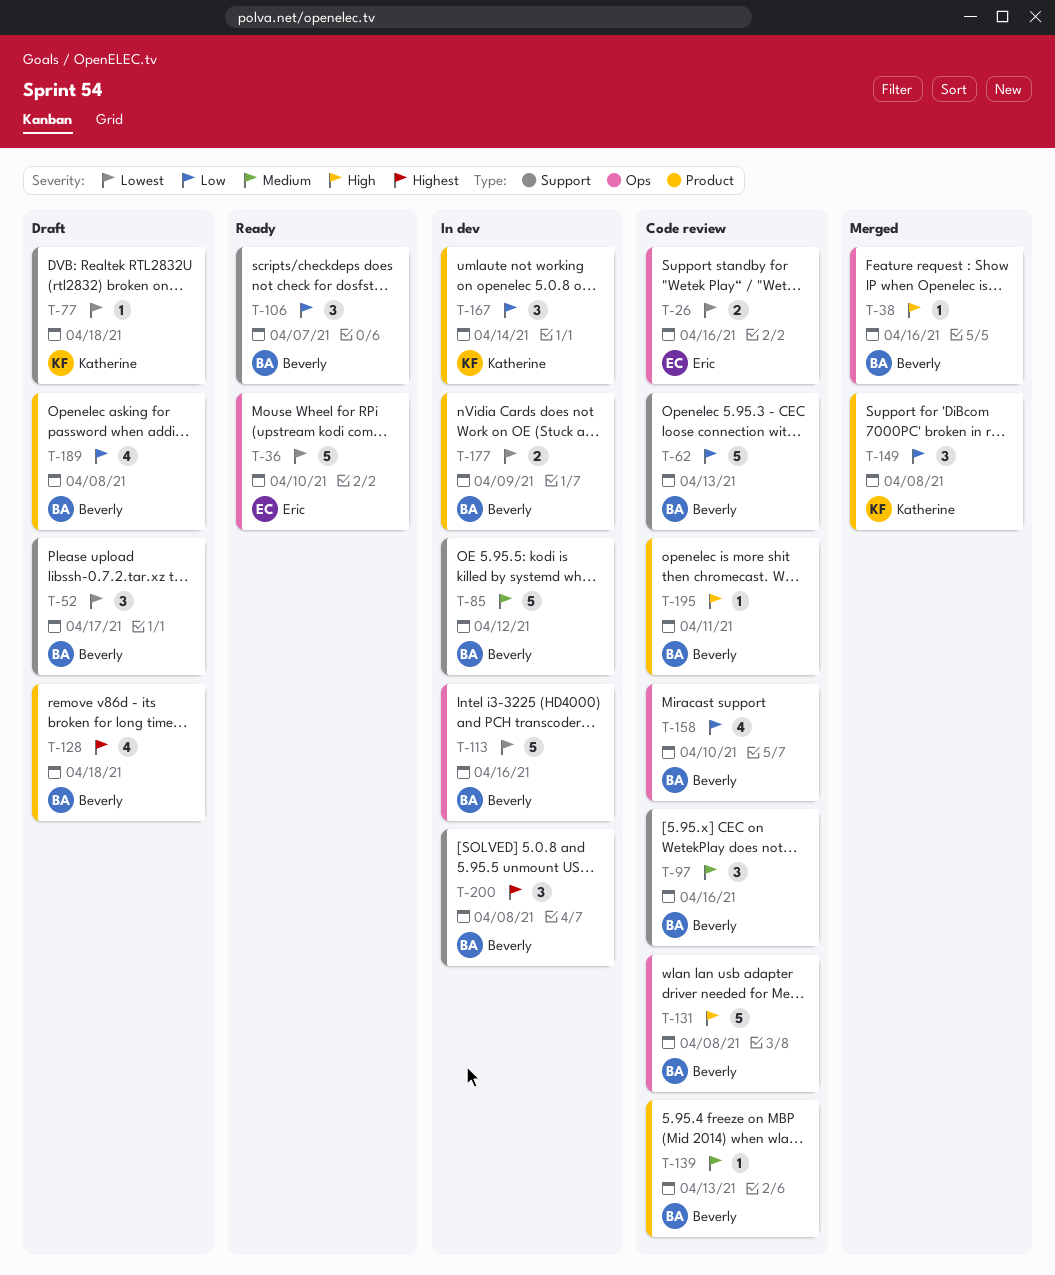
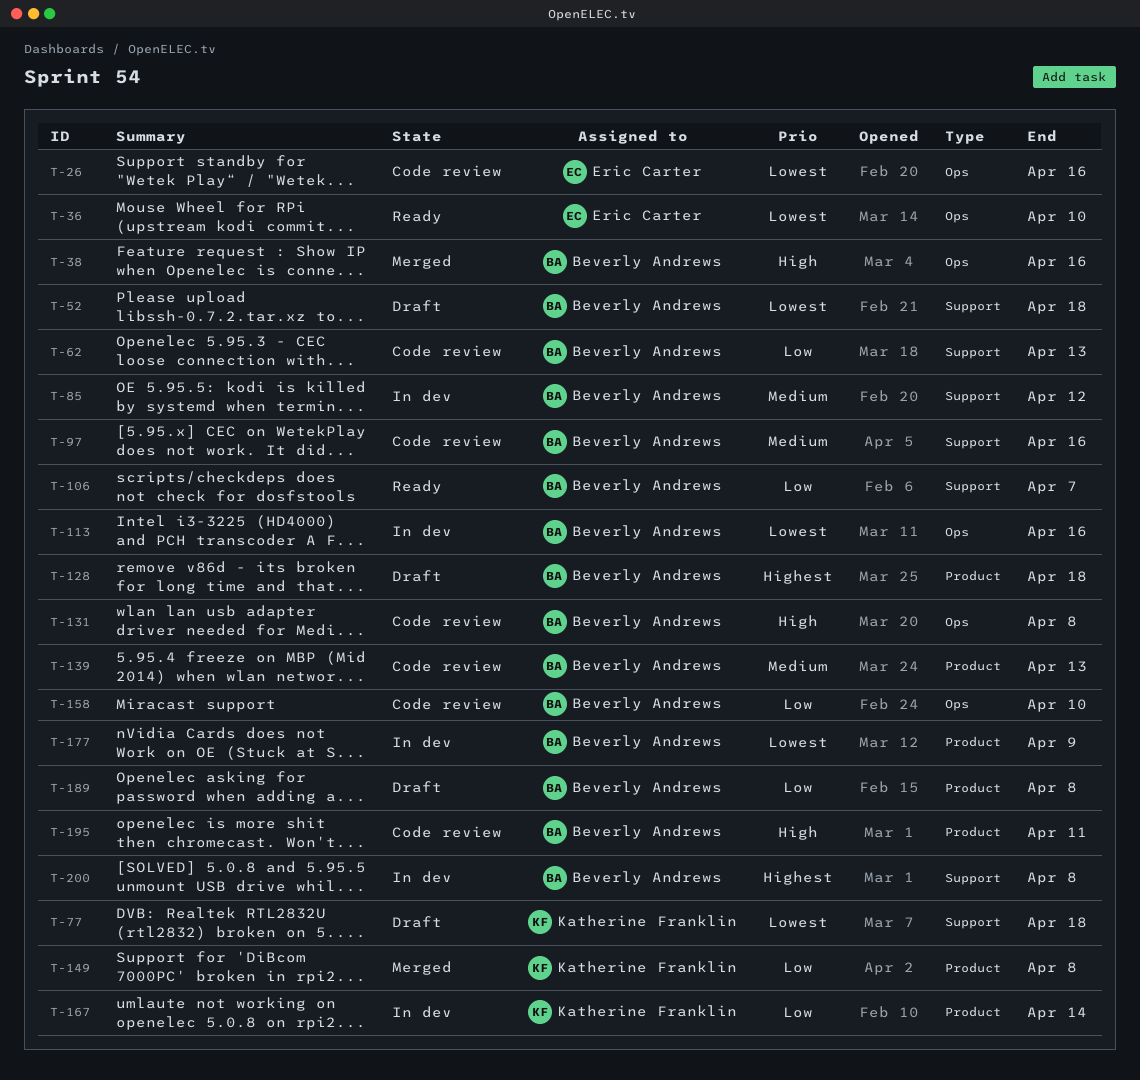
T-52, due: Apr 17 -> Apr 18

